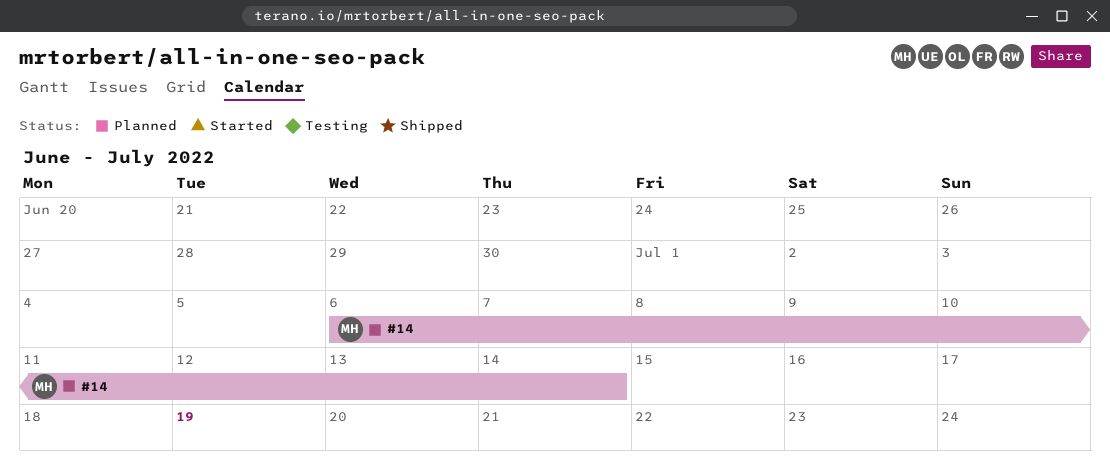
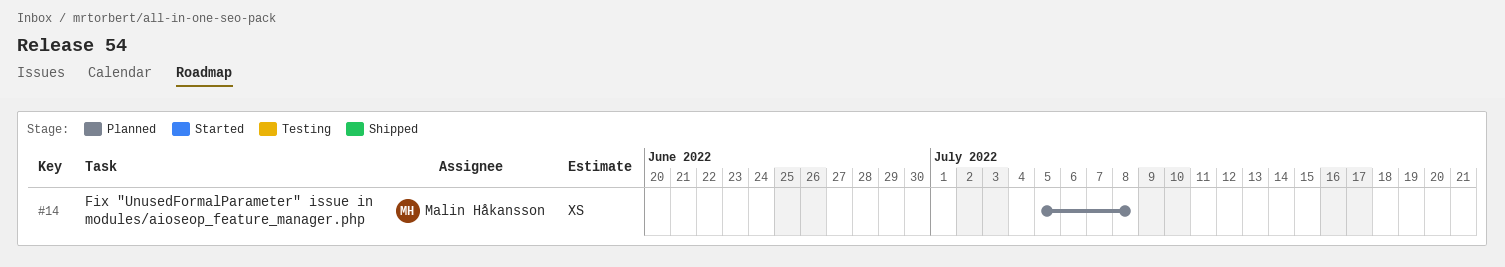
#14, start: Jul 6 -> Jul 5
#14, due: Jul 14 -> Jul 8

